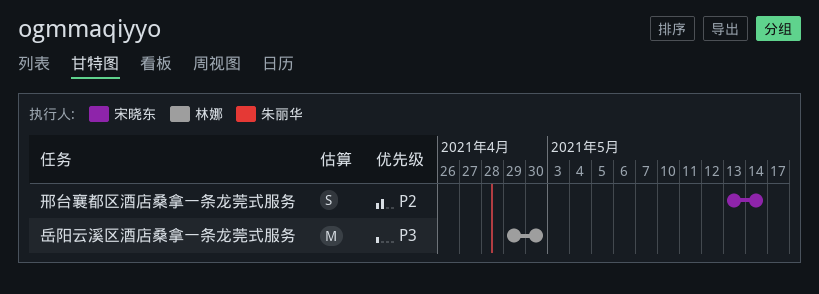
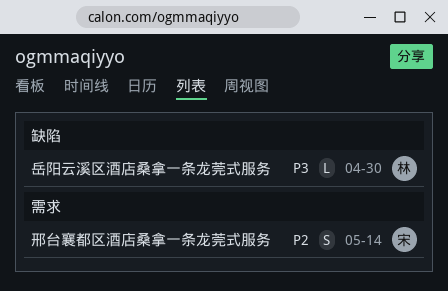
岳阳云溪区酒店桑拿一条龙莞式服务, estimate: M -> L

